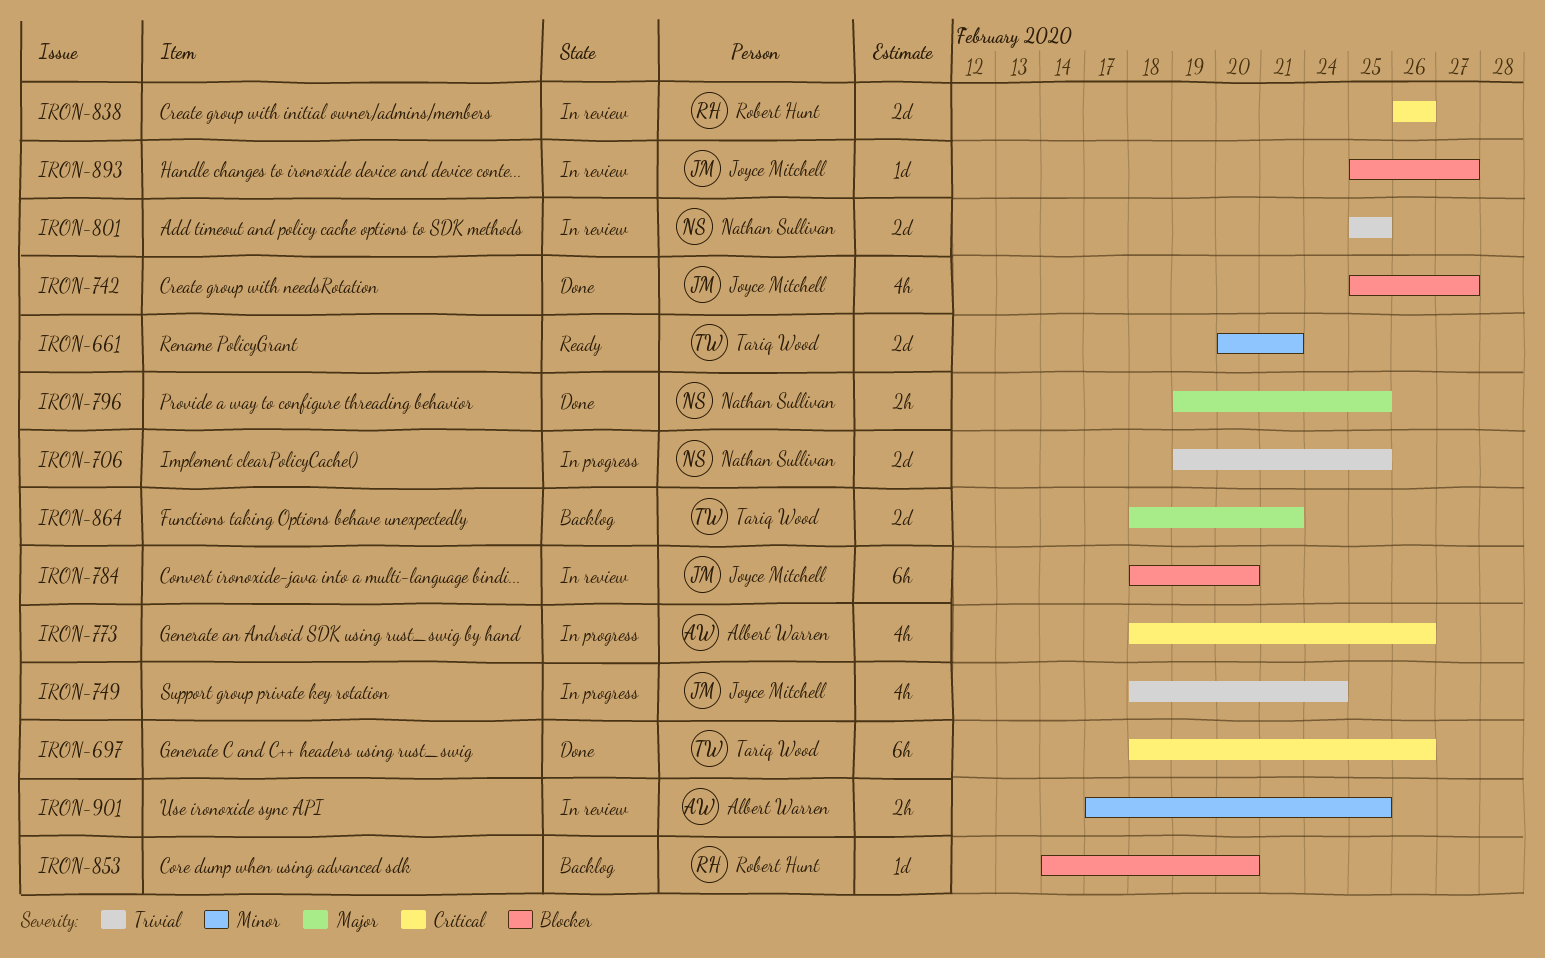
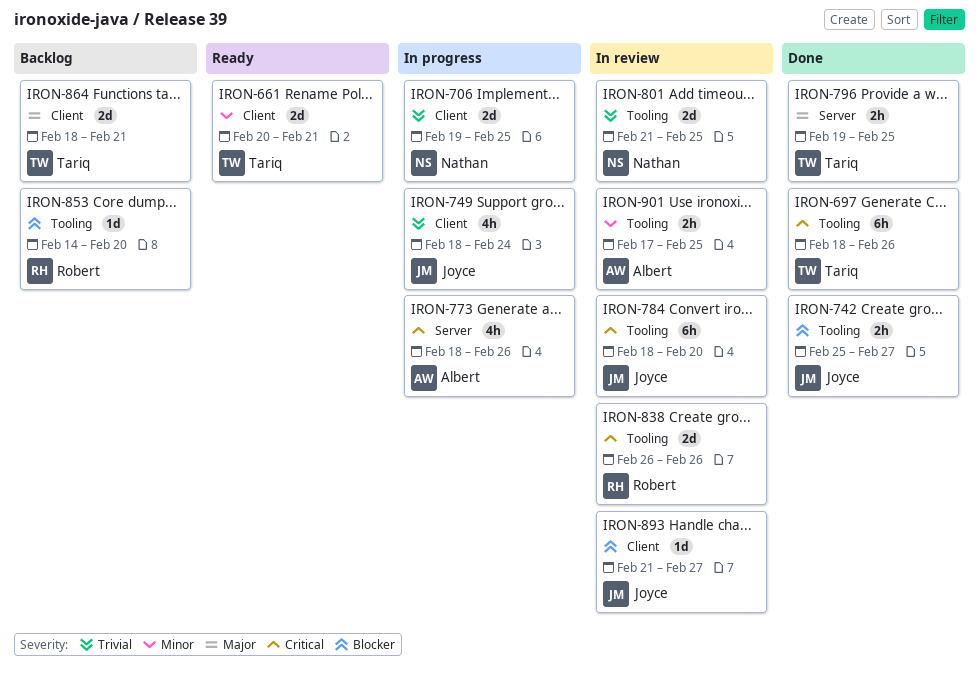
IRON-742, estimate: 4h -> 2h
IRON-784, priority: Blocker -> Critical
IRON-796, owner: Nathan Sullivan -> Tariq Wood
IRON-801, start: Feb 25 -> Feb 21
IRON-893, start: Feb 25 -> Feb 21

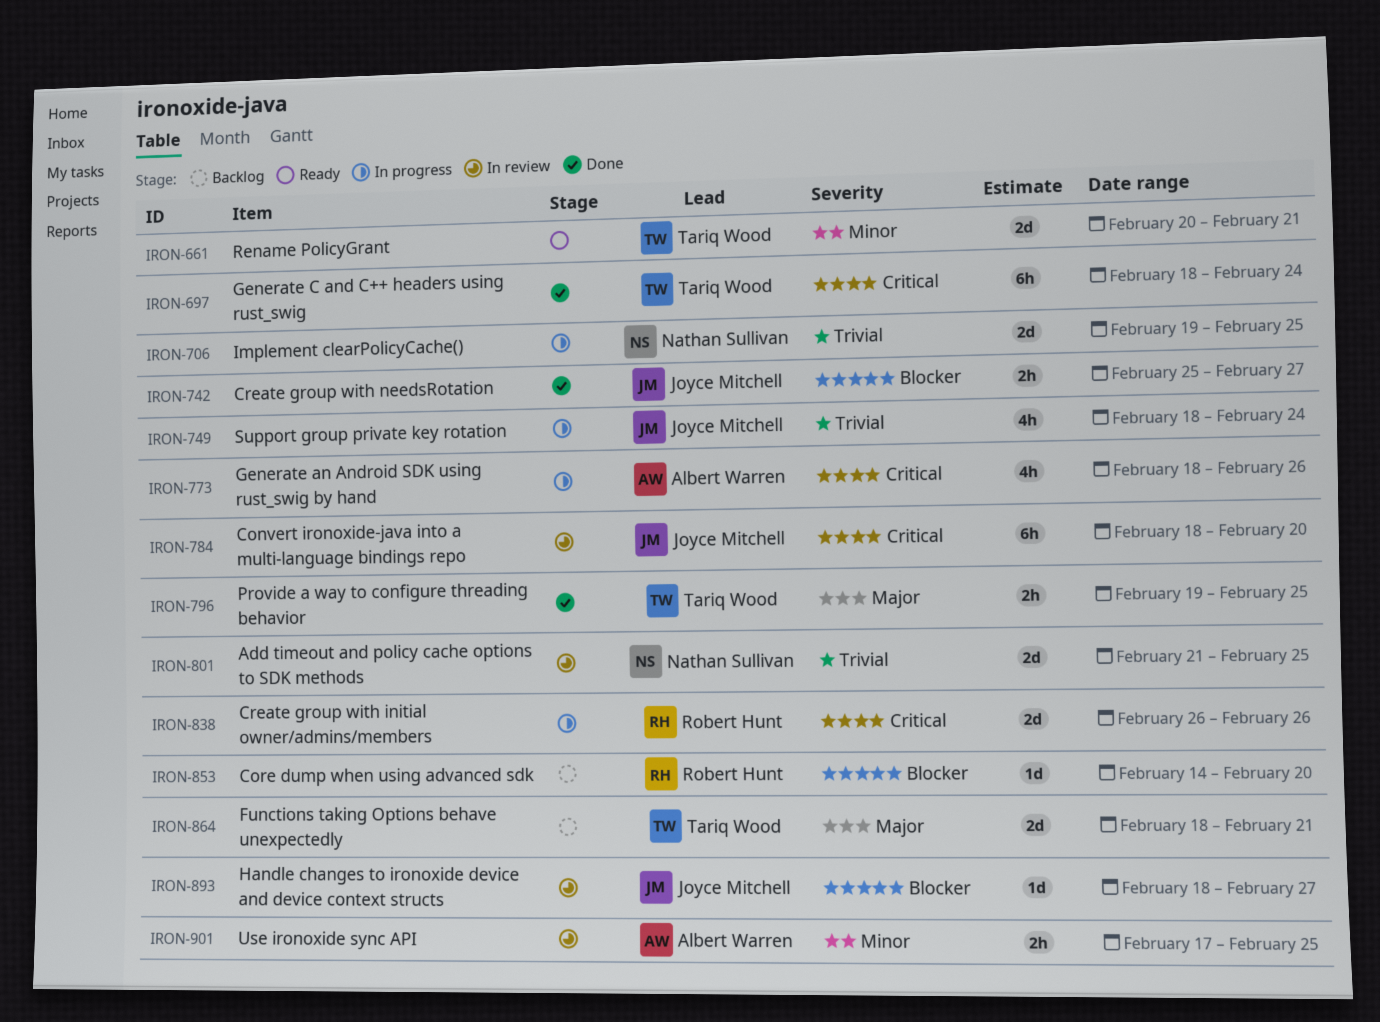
IRON-697, due: Feb 26 -> Feb 24
IRON-838, status: In review -> In progress
IRON-893, start: Feb 21 -> Feb 18

